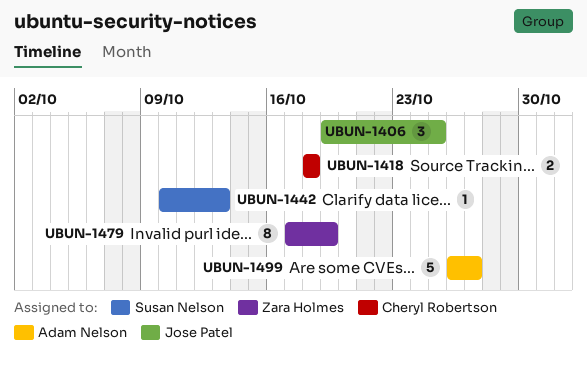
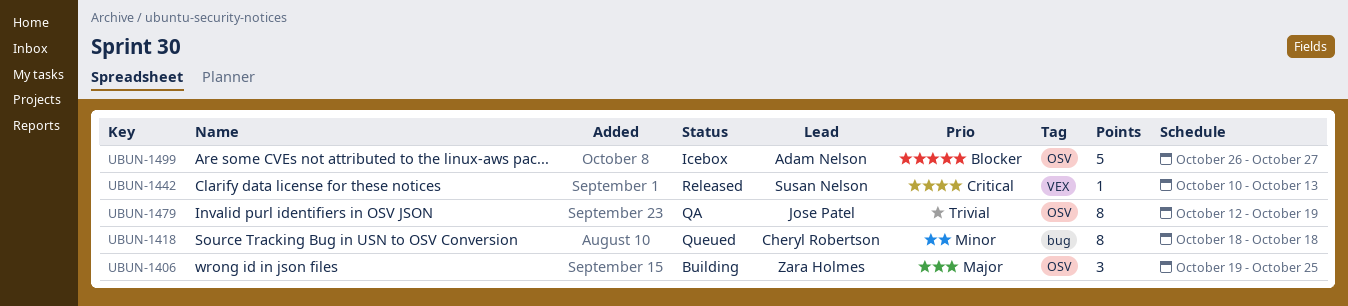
UBUN-1406, owner: Jose Patel -> Zara Holmes
UBUN-1418, estimate: 2 -> 8
UBUN-1479, owner: Zara Holmes -> Jose Patel
UBUN-1479, start: Oct 17 -> Oct 12

